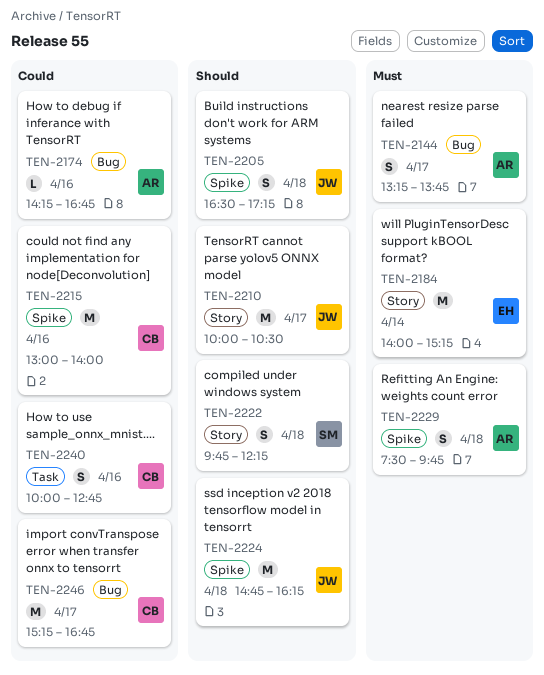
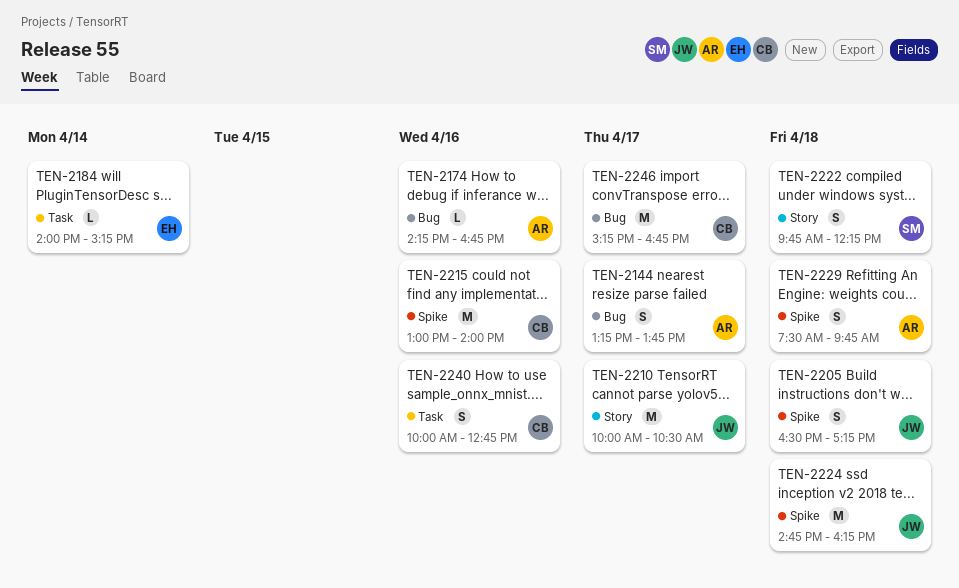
TEN-2184, label: Story -> Task
TEN-2184, estimate: M -> L

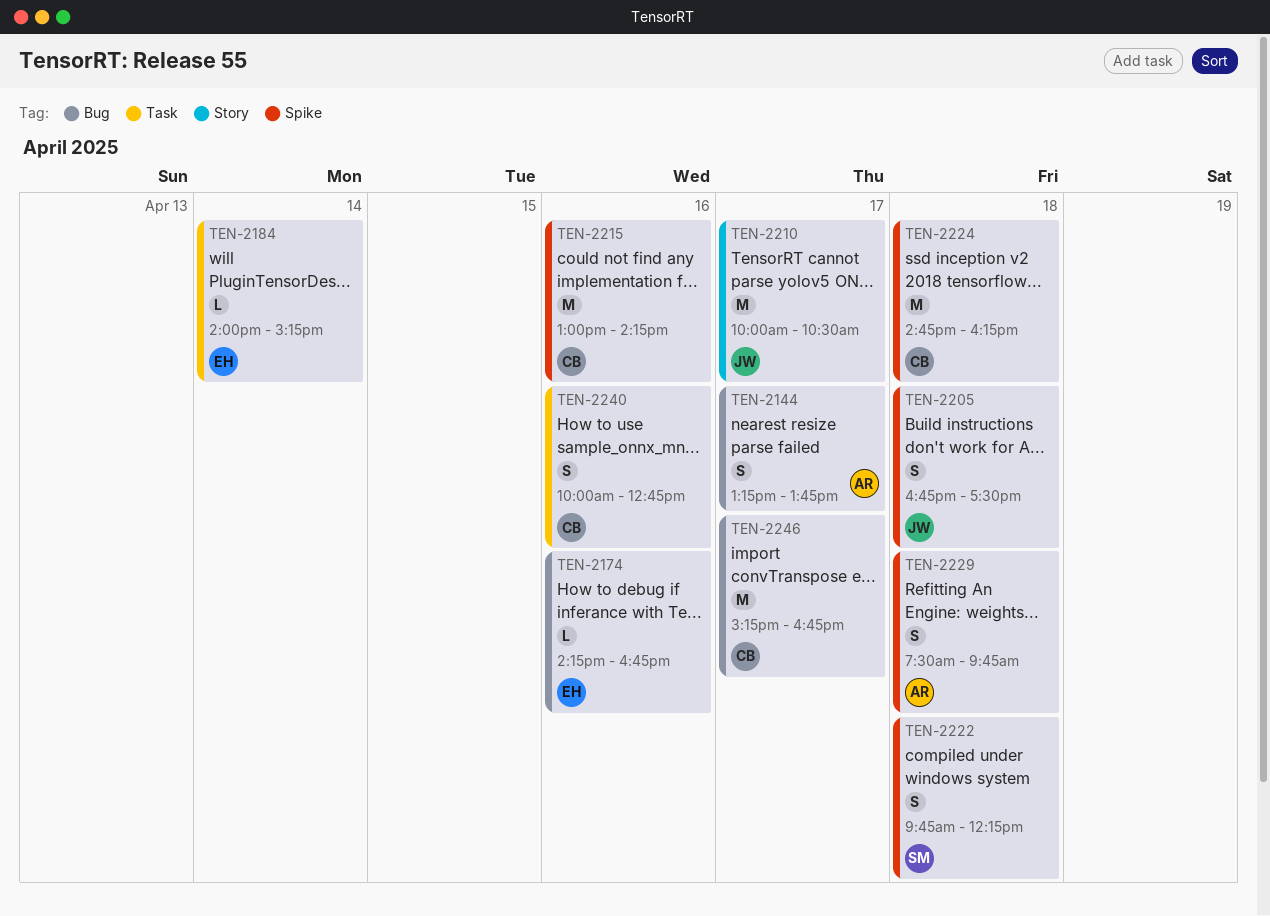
TEN-2174, owner: AR -> EH
TEN-2205, begins: 16:30 -> 16:45
TEN-2205, ends: 17:15 -> 17:30
TEN-2215, ends: 14:00 -> 14:15
TEN-2222, label: Story -> Spike
TEN-2224, owner: JW -> CB

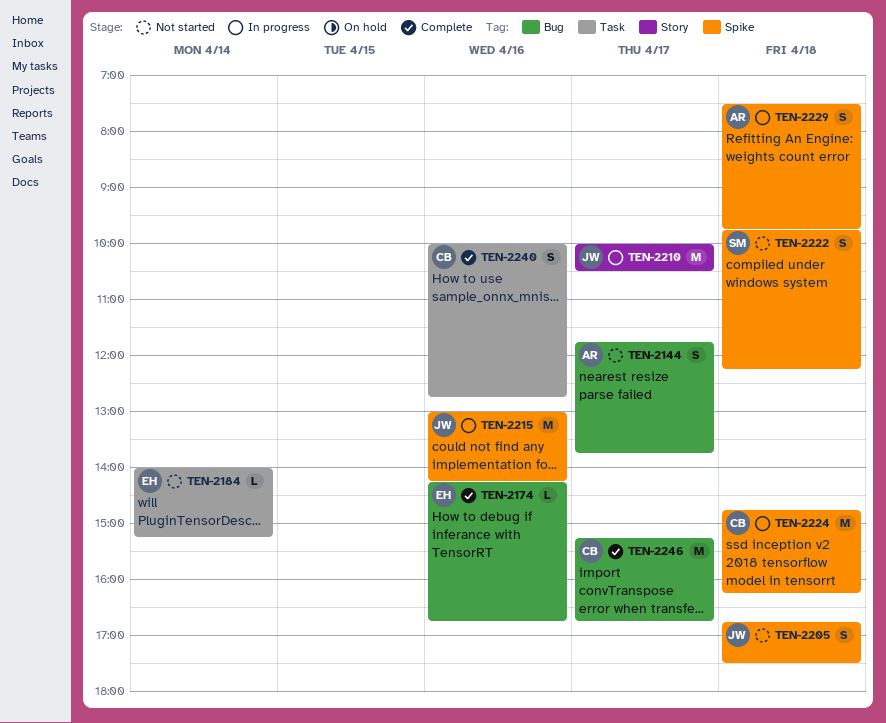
TEN-2144, begins: 13:15 -> 11:45
TEN-2215, owner: CB -> JW

